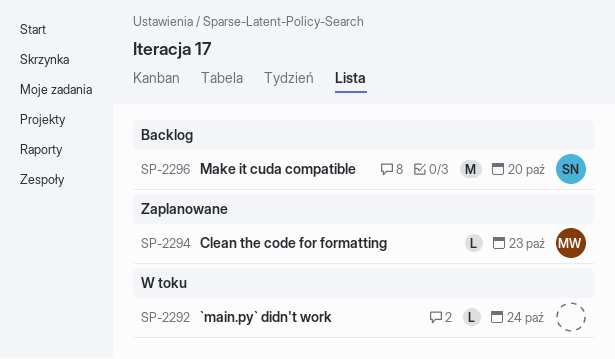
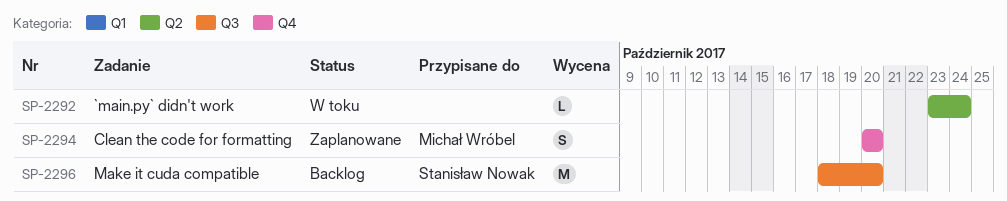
SP-2294, estimate: L -> S
SP-2294, due: Oct 23 -> Oct 20

